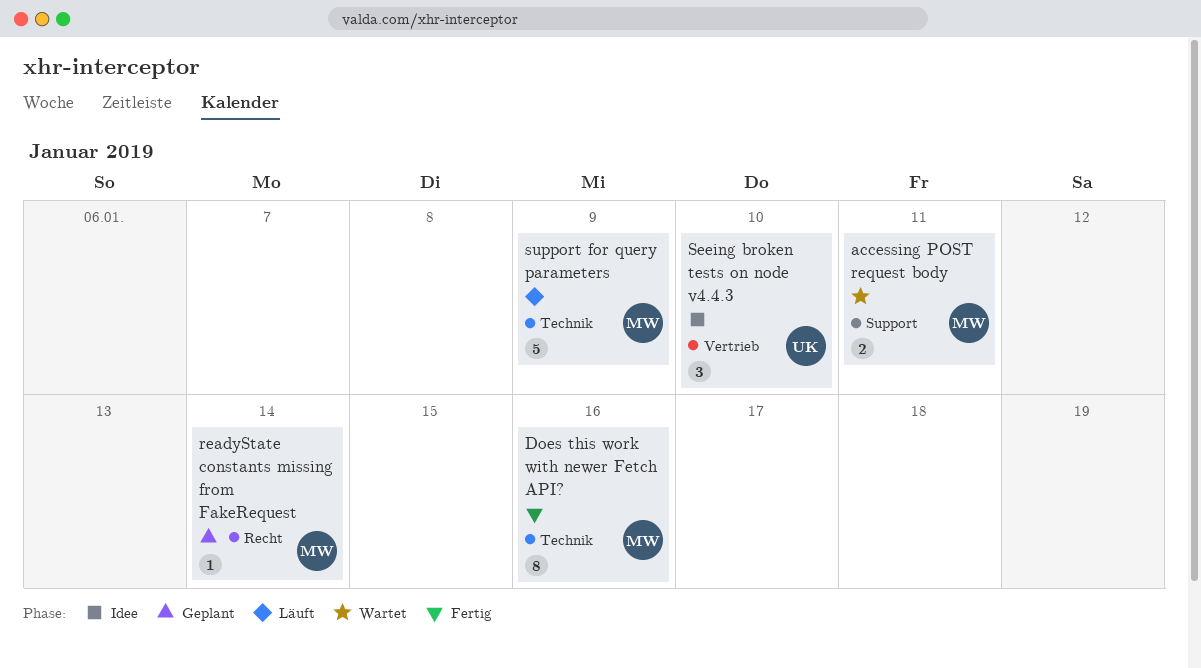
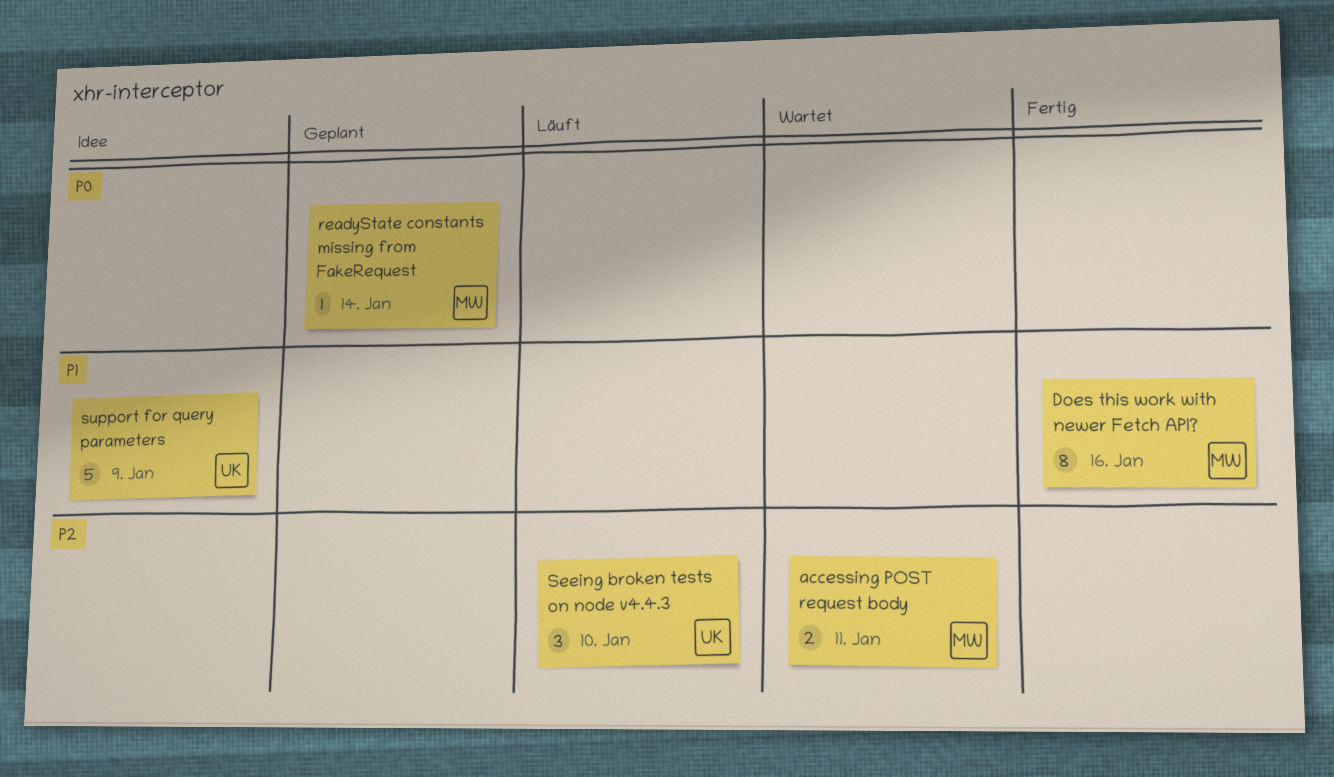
Seeing broken tests on node v4.4.3, status: Idee -> Läuft
support for query parameters, status: Läuft -> Idee
support for query parameters, owner: MW -> UK

